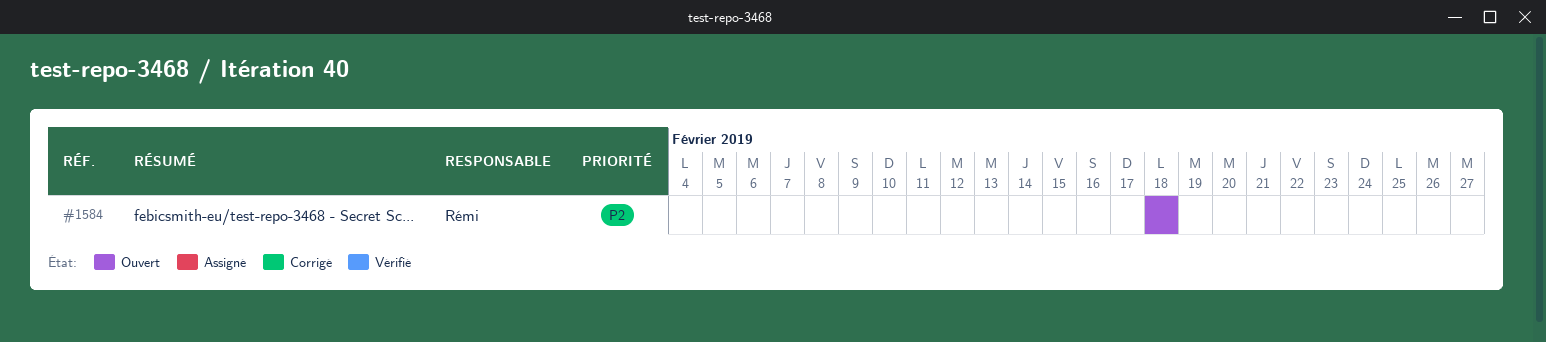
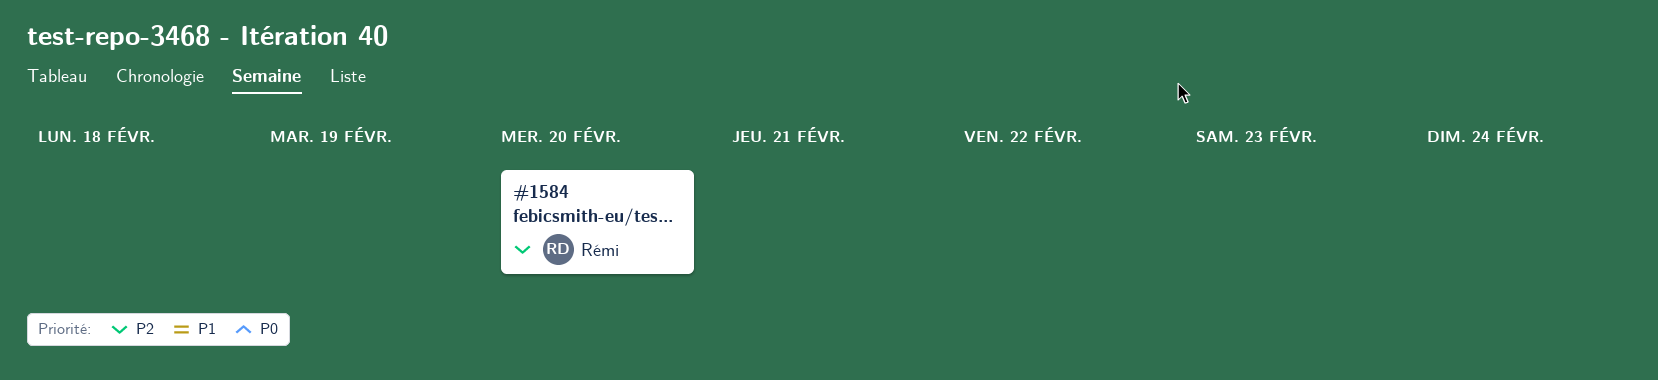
#1584, due: Feb 18 -> Feb 20

